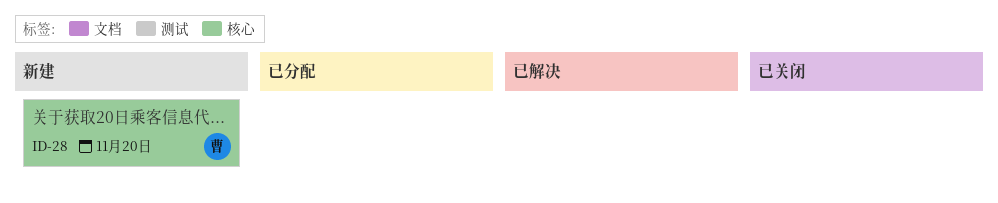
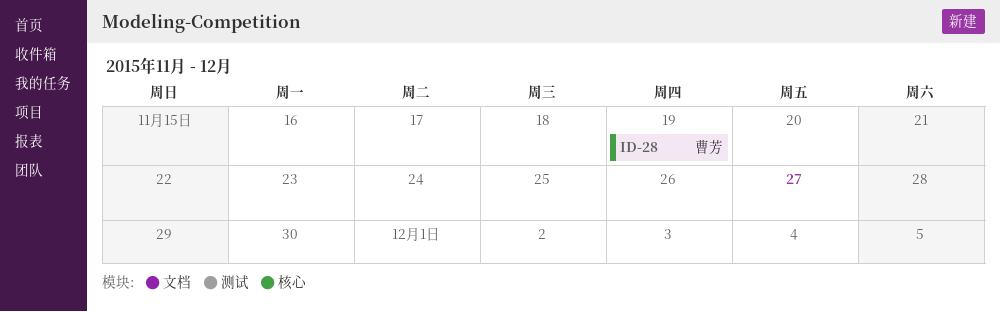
ID-28, due: Nov 20 -> Nov 19

